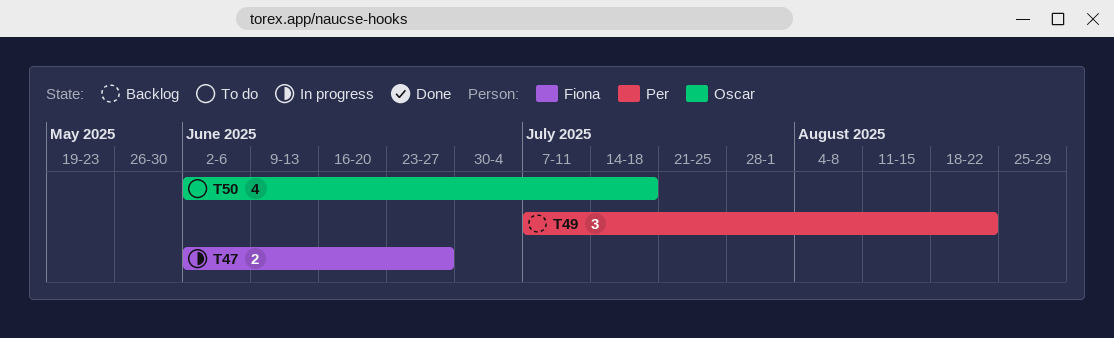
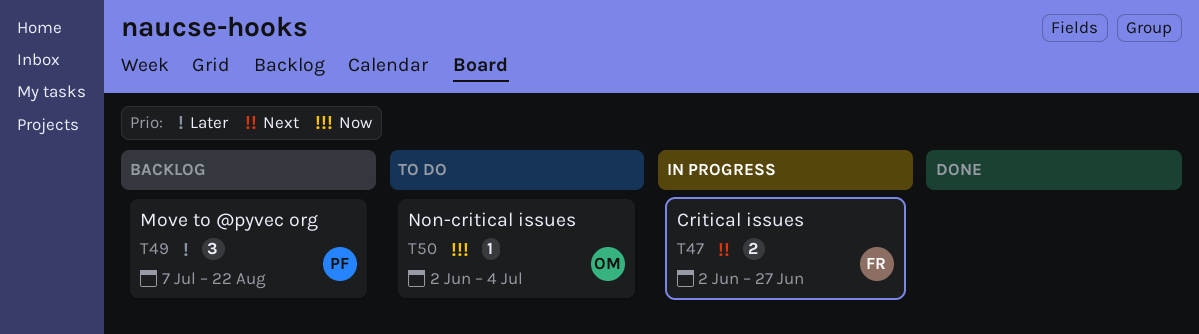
T50, estimate: 4 -> 1
T50, due: Jul 18 -> Jul 4

